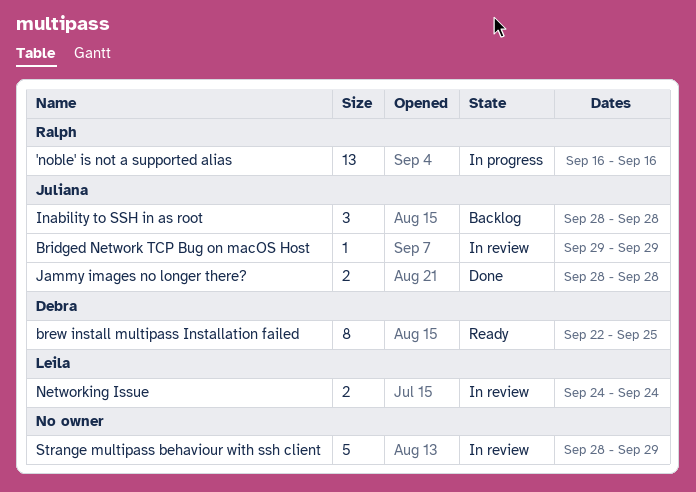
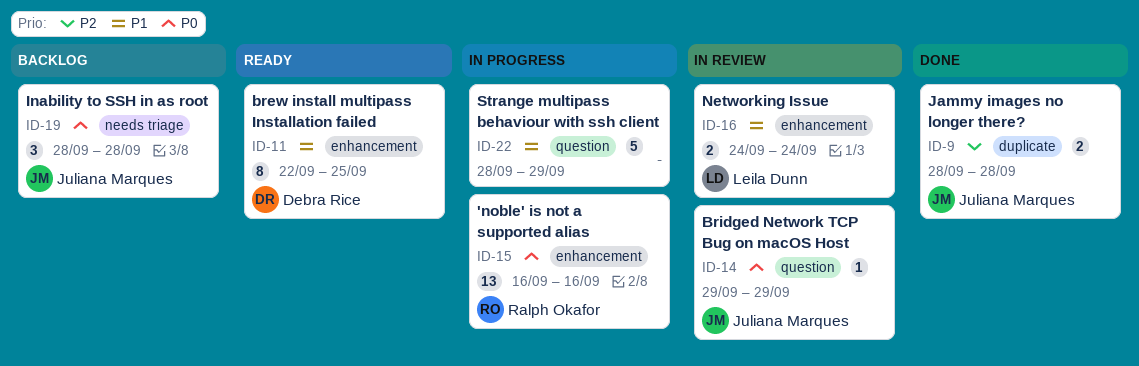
Strange multipass behaviour with ssh client, status: In review -> In progress

